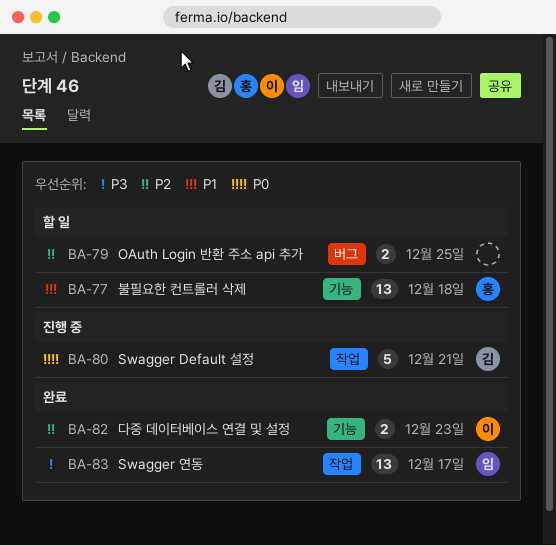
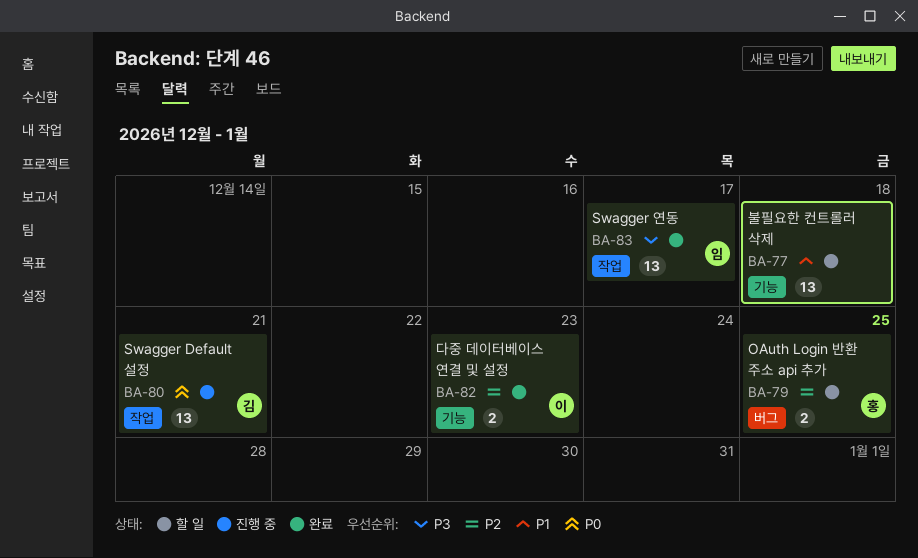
BA-77, owner: 홍 -> none
BA-79, owner: none -> 홍
BA-80, estimate: 5 -> 13

